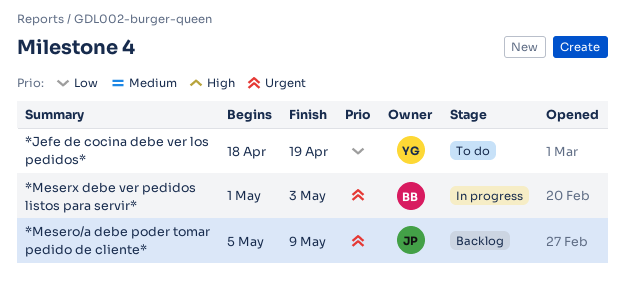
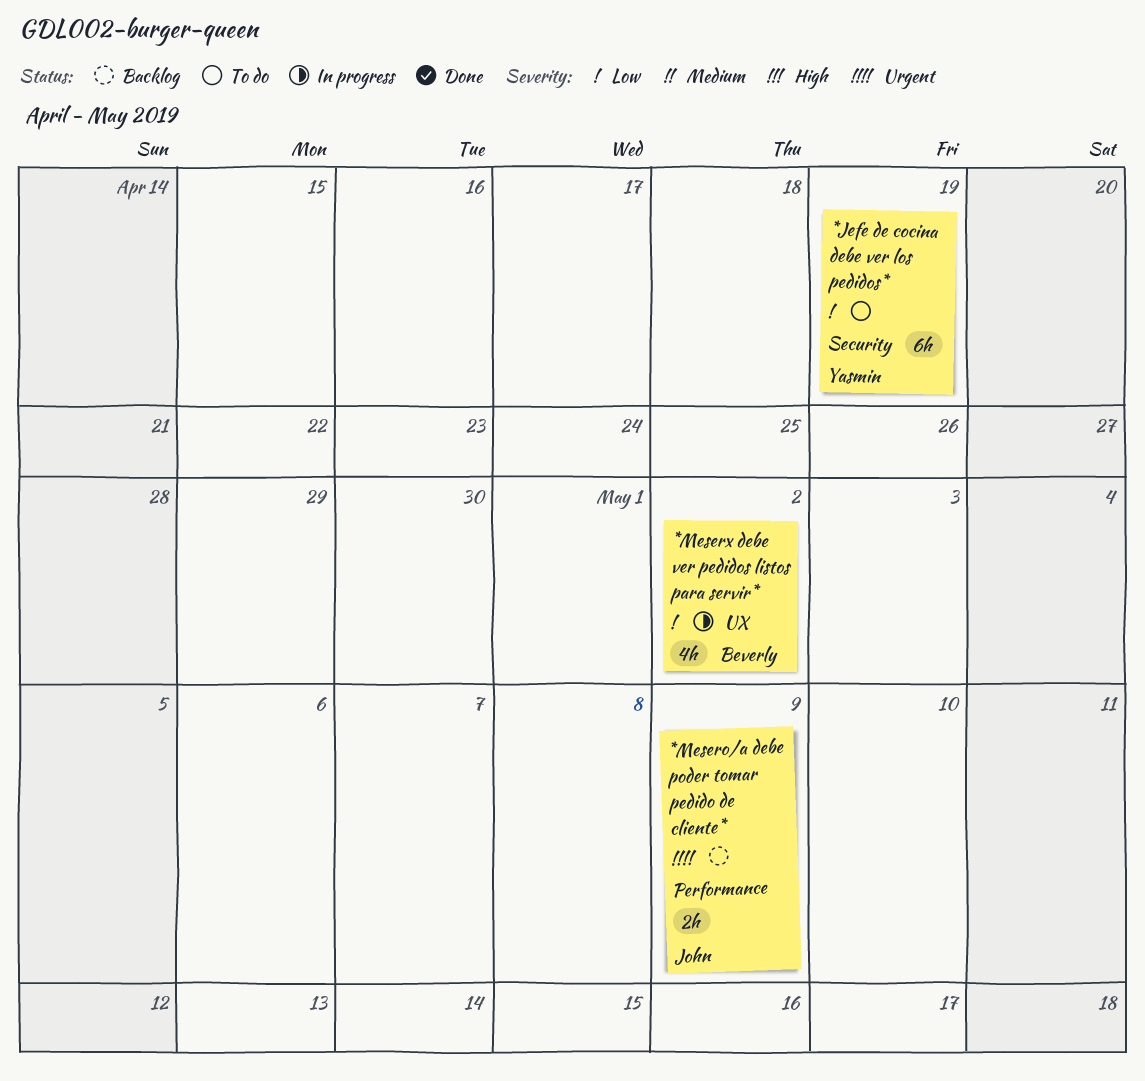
*Meserx debe ver pedidos listos para servir*, priority: Urgent -> Low
*Meserx debe ver pedidos listos para servir*, due: May 3 -> May 2

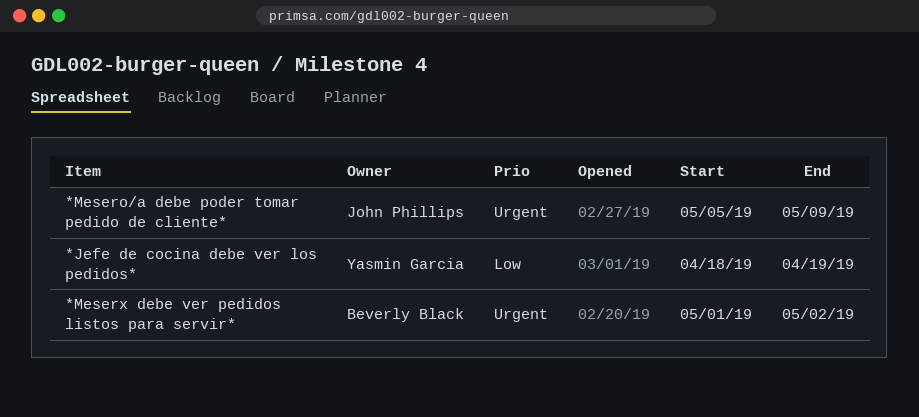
*Meserx debe ver pedidos listos para servir*, priority: Low -> Urgent

